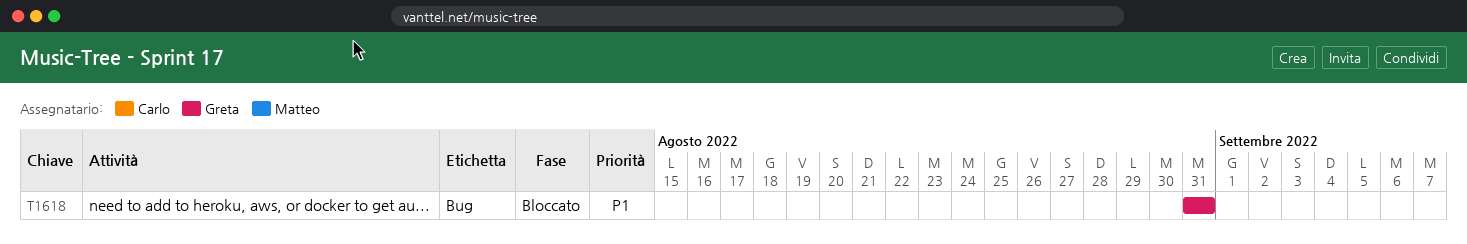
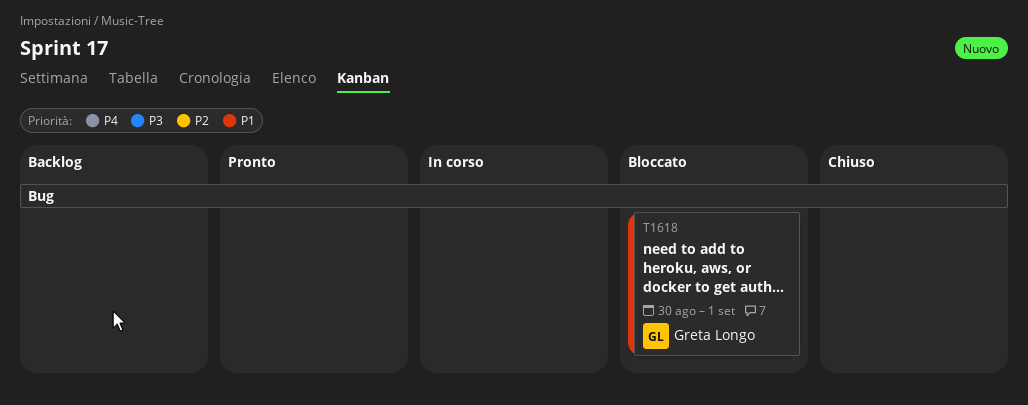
T1618, start: Aug 31 -> Aug 30
T1618, due: Aug 31 -> Sep 1

